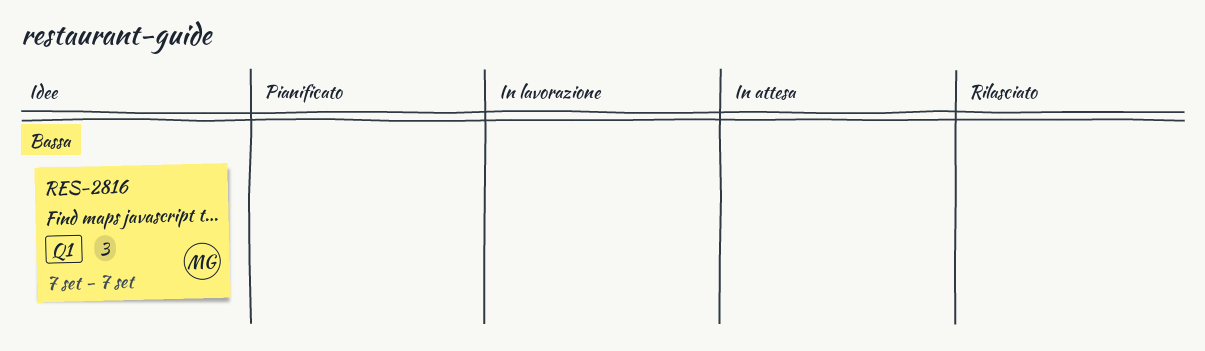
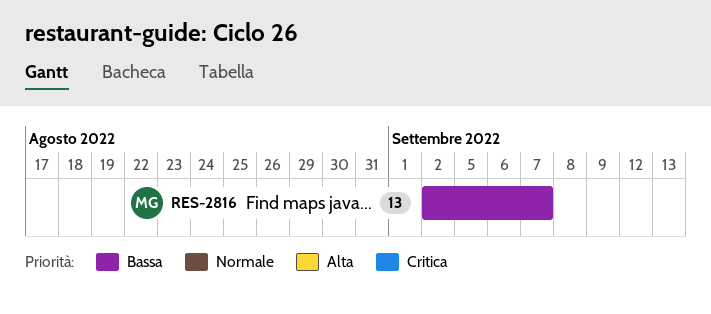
RES-2816, estimate: 3 -> 13
RES-2816, start: Sep 7 -> Sep 2

